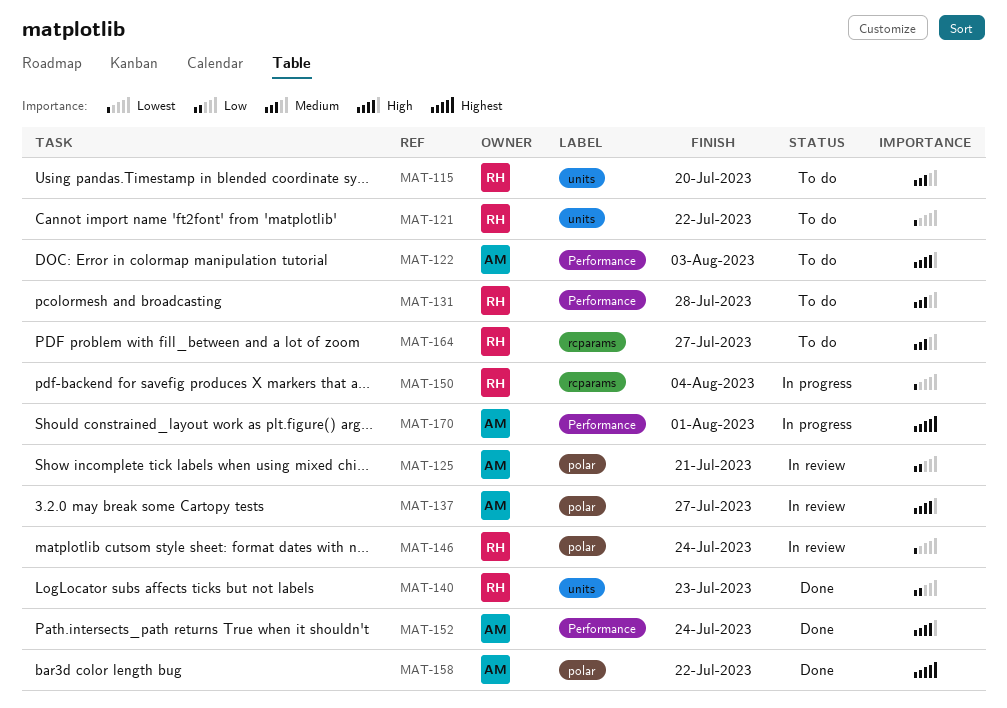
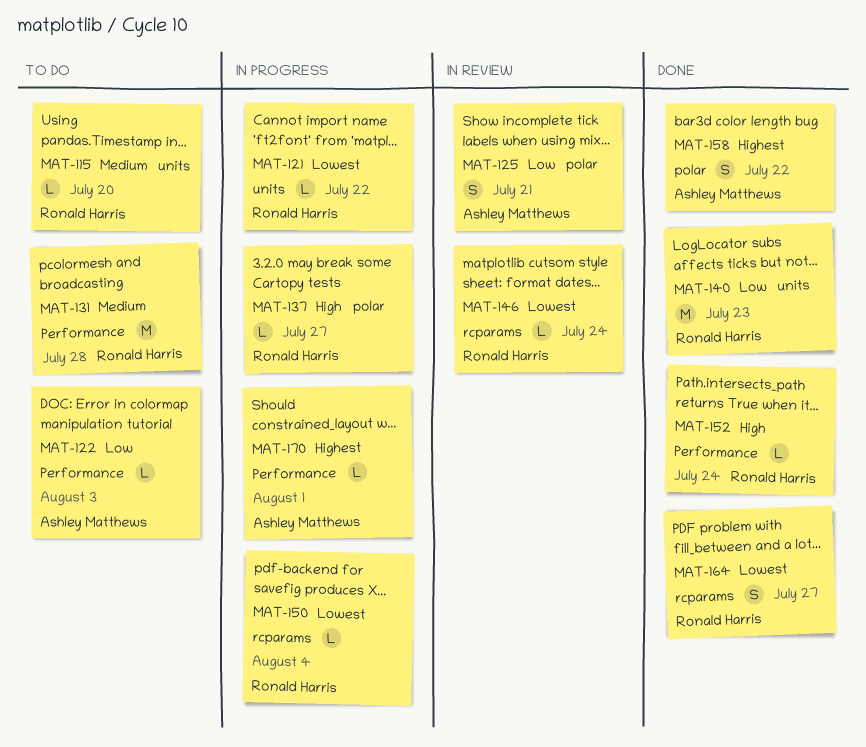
MAT-121, status: To do -> In progress
MAT-122, priority: High -> Low
MAT-137, status: In review -> In progress
MAT-137, owner: Ashley Matthews -> Ronald Harris
MAT-146, label: polar -> rcparams
MAT-152, owner: Ashley Matthews -> Ronald Harris
MAT-164, status: To do -> Done
MAT-164, priority: Medium -> Lowest

